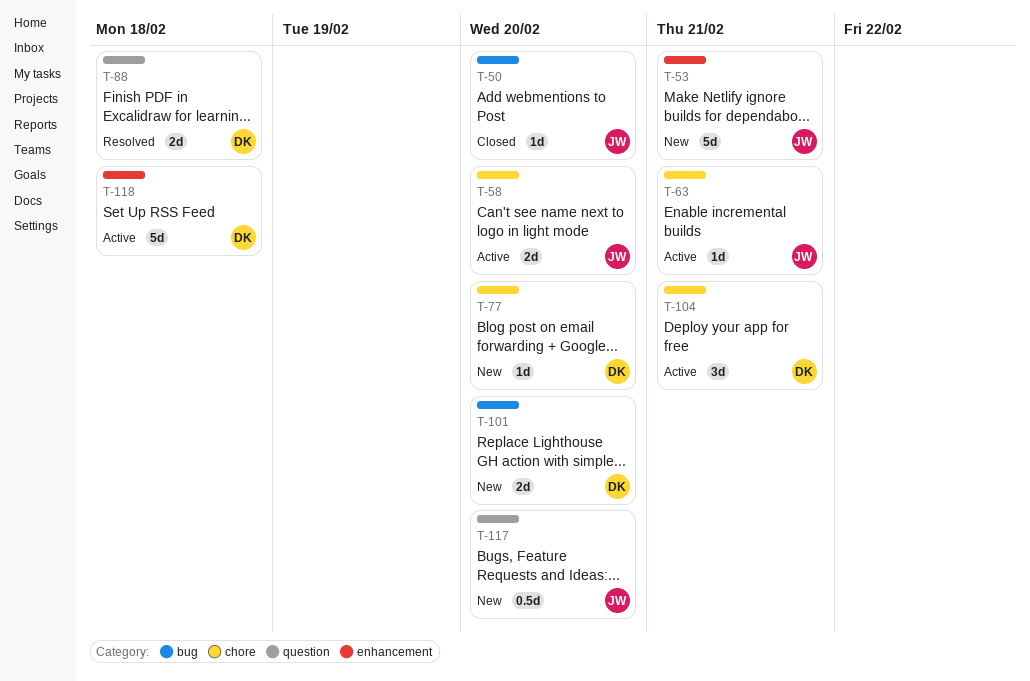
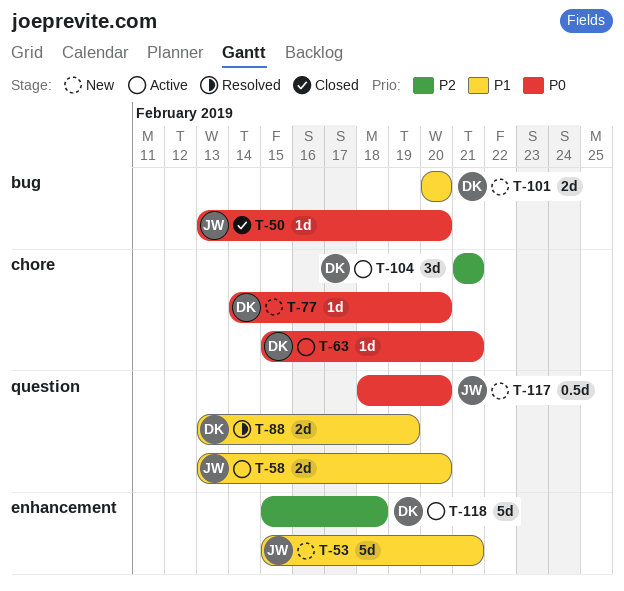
T-58, label: chore -> question
T-63, owner: JW -> DK
T-88, due: Feb 18 -> Feb 19

